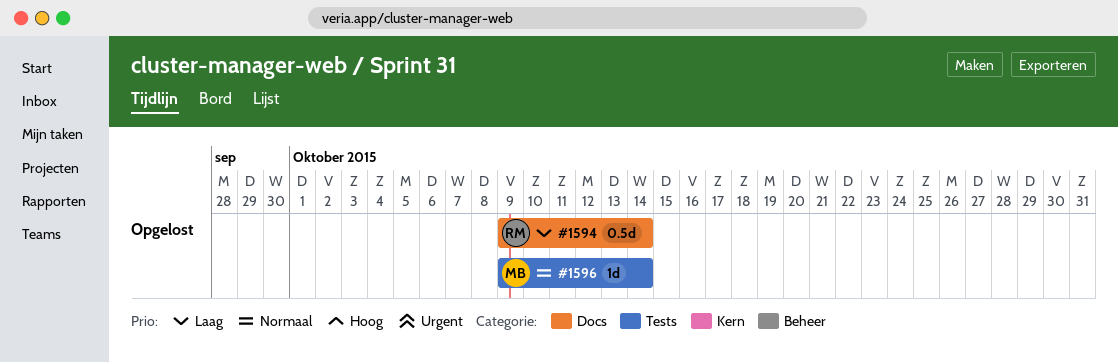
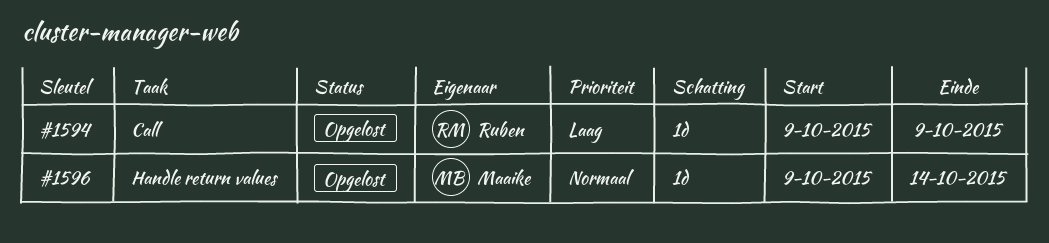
#1594, estimate: 0.5d -> 1d
#1594, due: Oct 14 -> Oct 9

